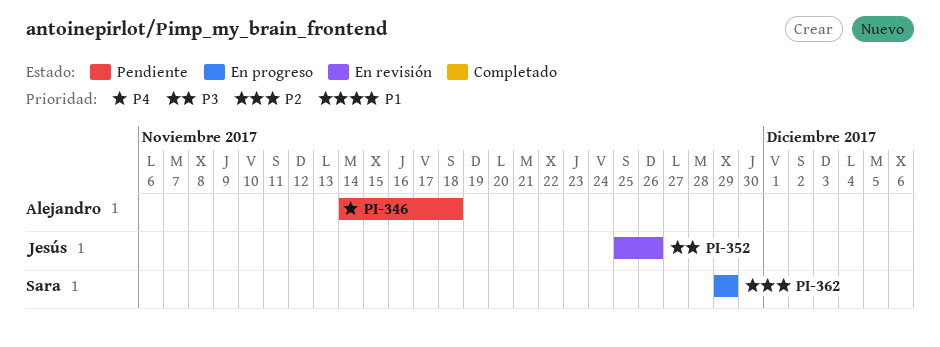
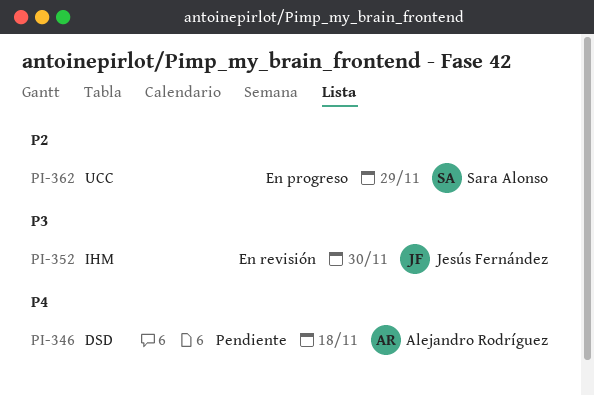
PI-352, due: Nov 26 -> Nov 30

